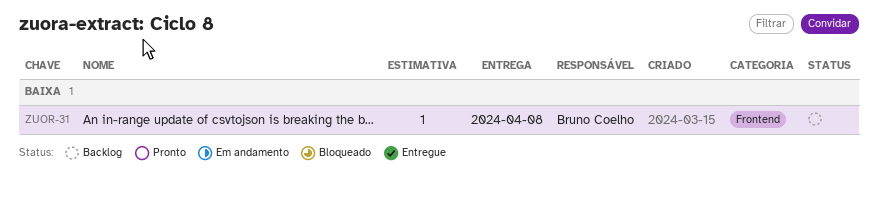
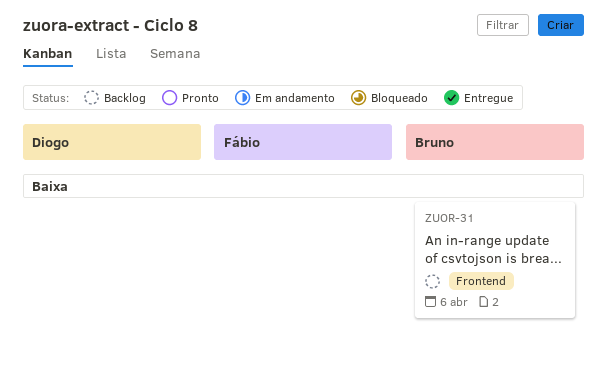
ZUOR-31, due: Apr 8 -> Apr 6

